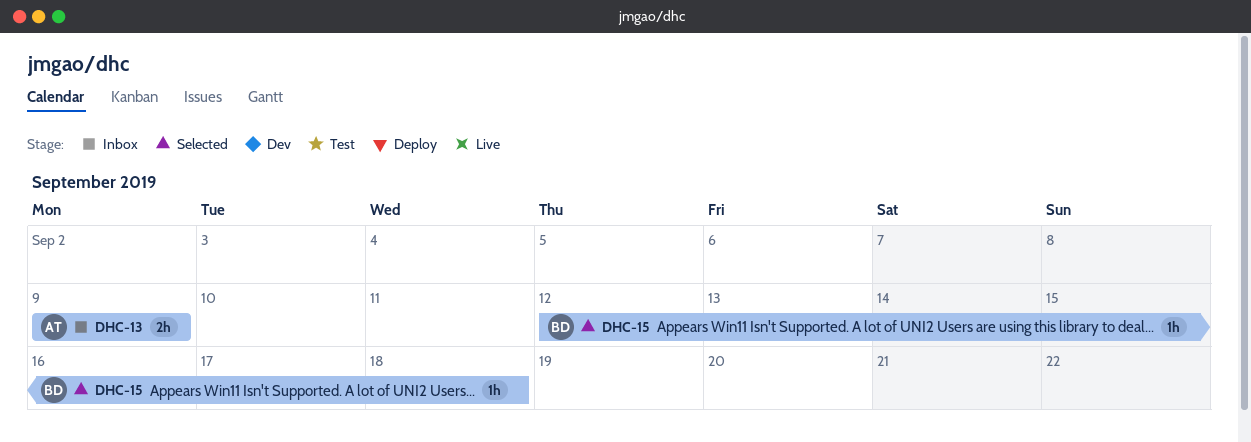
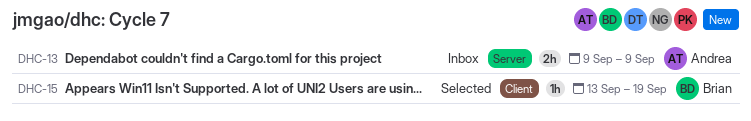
DHC-15, start: Sep 12 -> Sep 13
DHC-15, due: Sep 18 -> Sep 19

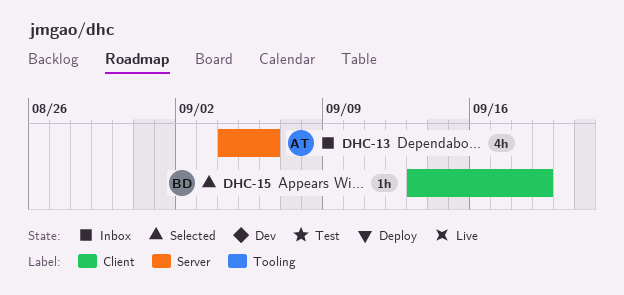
DHC-13, estimate: 2h -> 4h
DHC-13, start: Sep 9 -> Sep 4
DHC-13, due: Sep 9 -> Sep 6

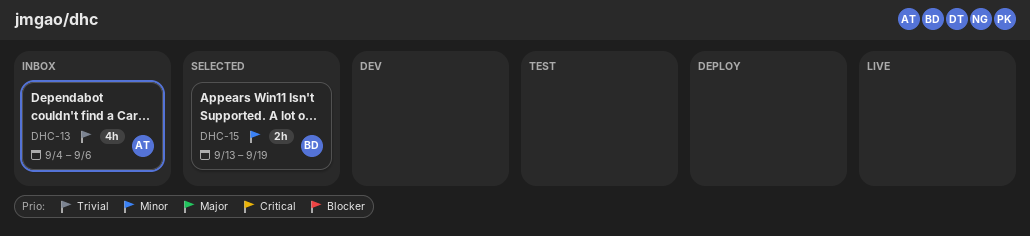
DHC-15, estimate: 1h -> 2h

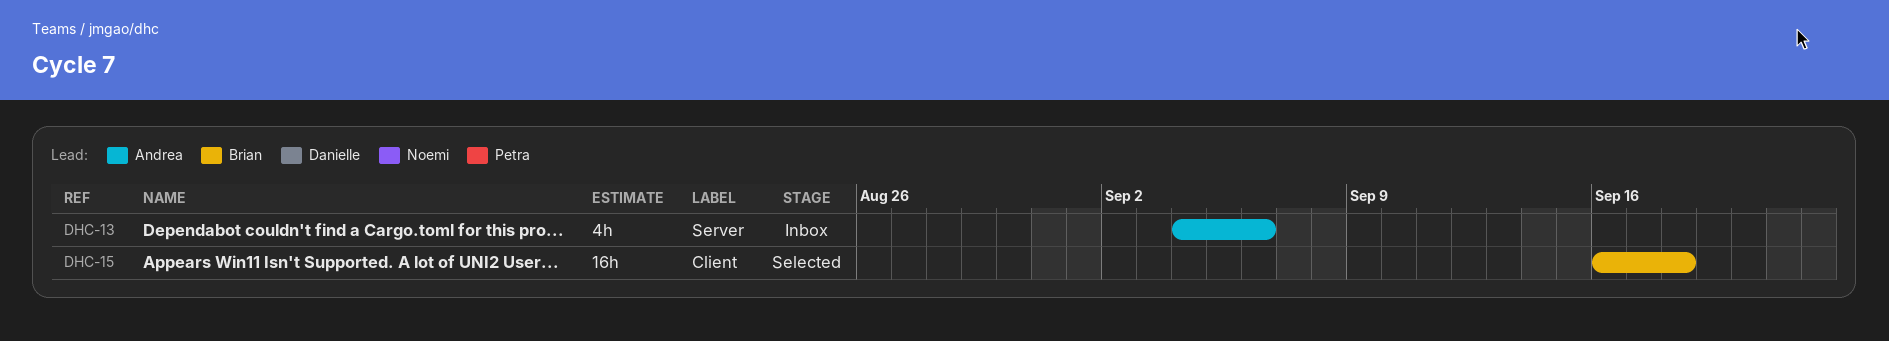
DHC-15, estimate: 2h -> 16h
DHC-15, start: Sep 13 -> Sep 16
DHC-15, due: Sep 19 -> Sep 18

